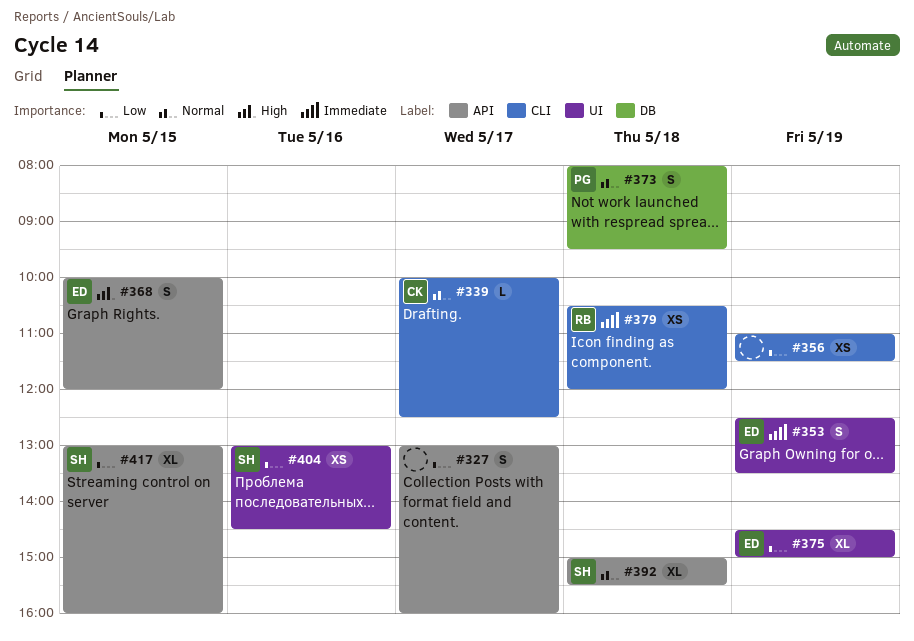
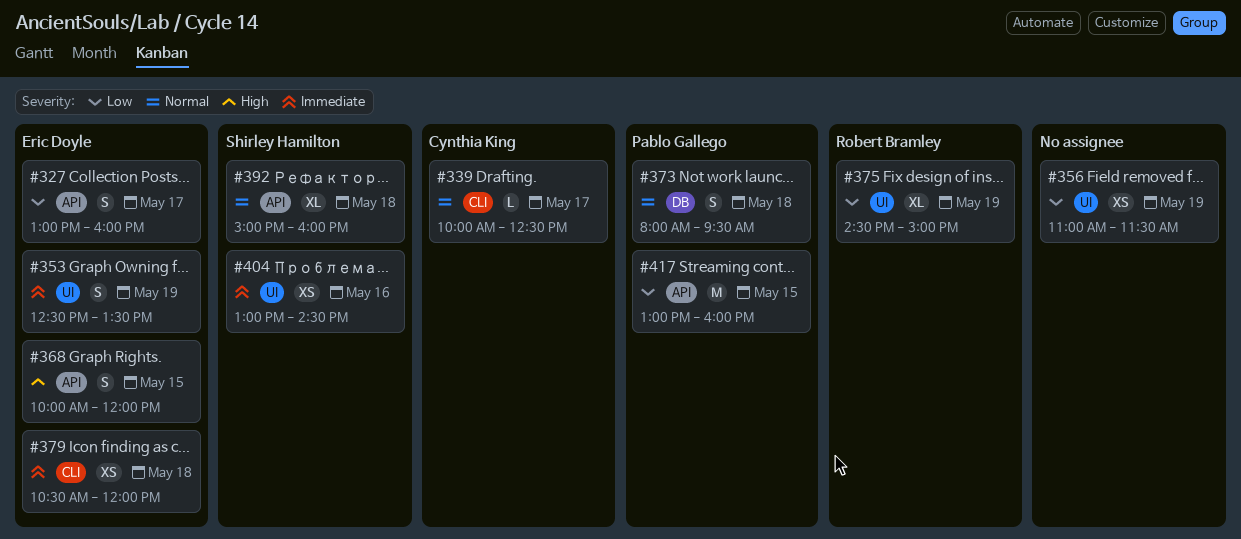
#327, owner: none -> Eric Doyle
#356, label: CLI -> UI
#375, owner: Eric Doyle -> Robert Bramley
#379, owner: Robert Bramley -> Eric Doyle
#392, ends: 15:30 -> 16:00
#404, priority: Low -> Immediate
#417, owner: Shirley Hamilton -> Pablo Gallego
#417, estimate: XL -> M

